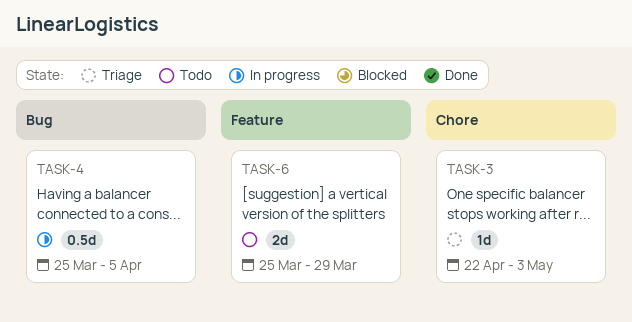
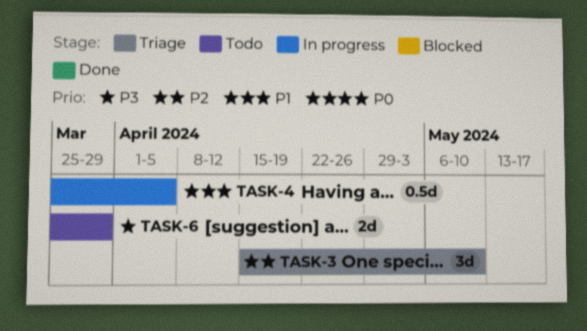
TASK-3, estimate: 1d -> 3d
TASK-3, start: Apr 22 -> Apr 15
TASK-3, due: May 3 -> May 10

